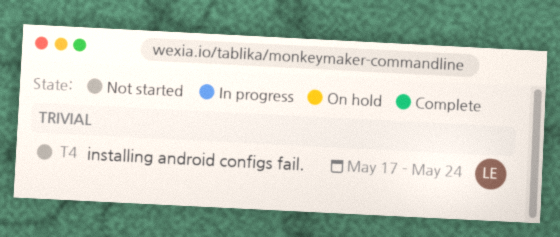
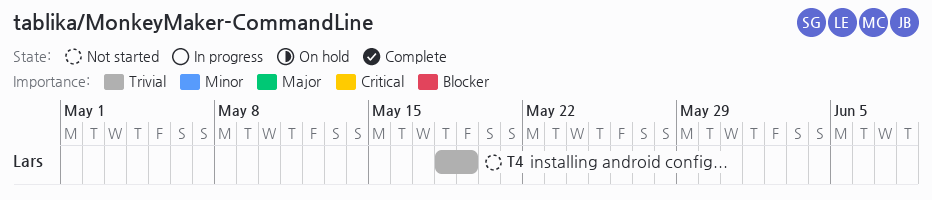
T4, start: May 17 -> May 18
T4, due: May 24 -> May 19

